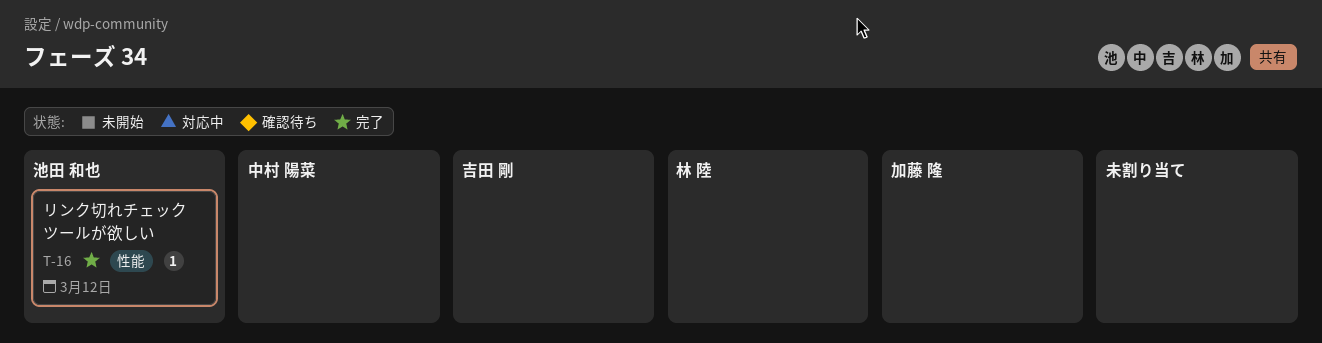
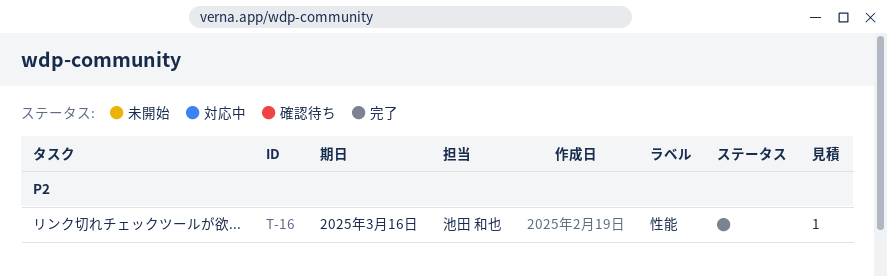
T-16, due: Mar 12 -> Mar 16

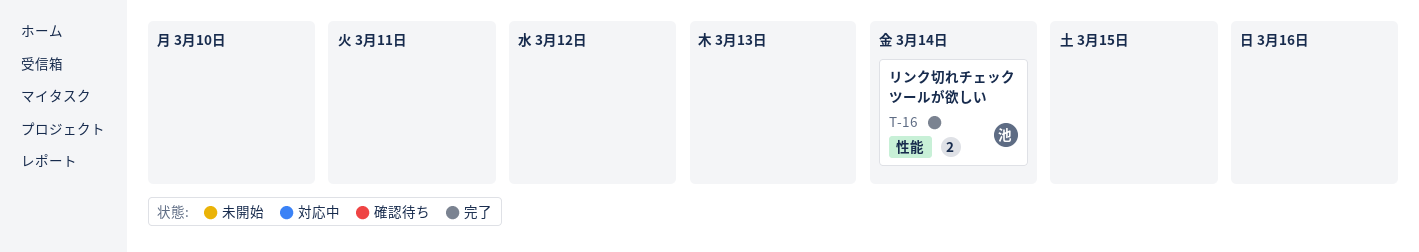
T-16, estimate: 1 -> 2
T-16, due: Mar 16 -> Mar 14

